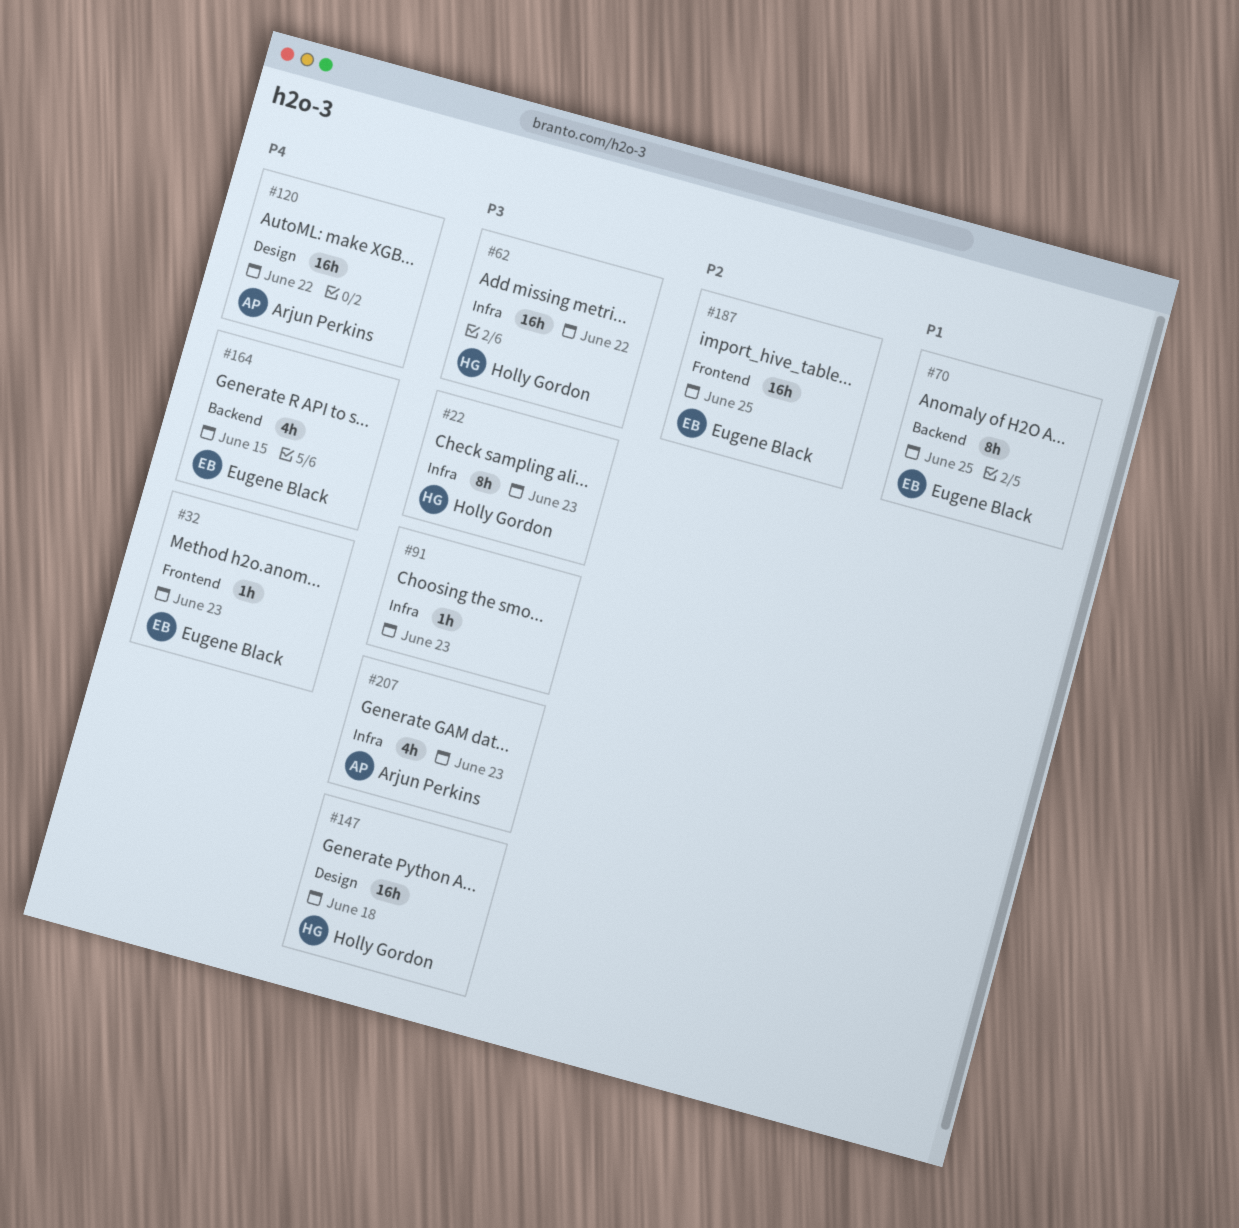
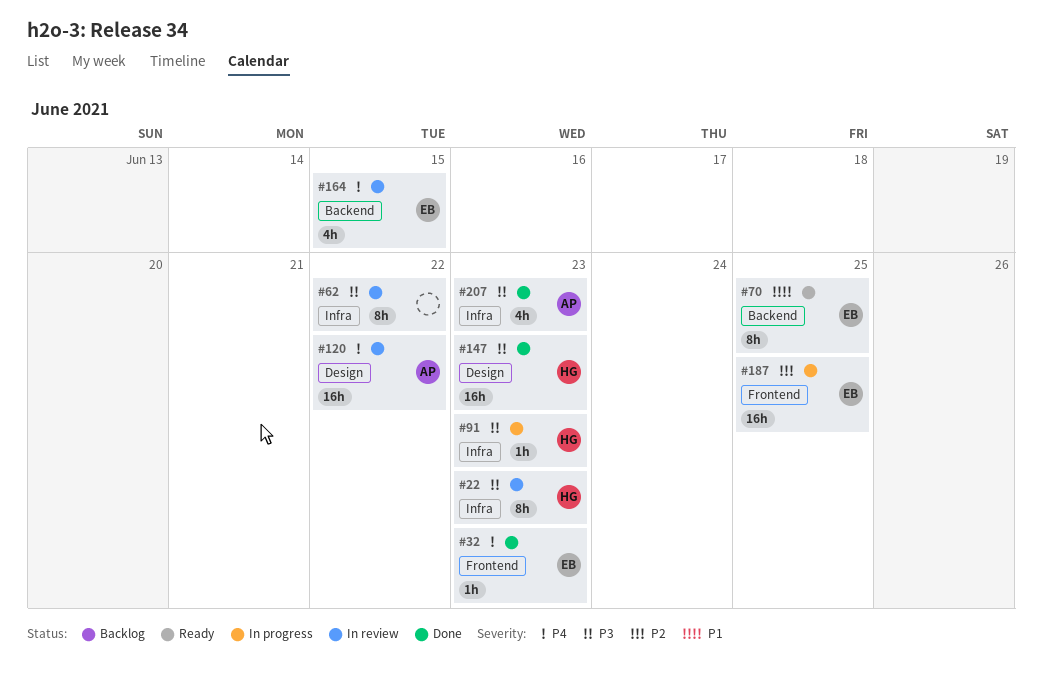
#62, owner: Holly Gordon -> none
#62, estimate: 16h -> 8h
#91, owner: none -> Holly Gordon
#147, due: Jun 18 -> Jun 23

